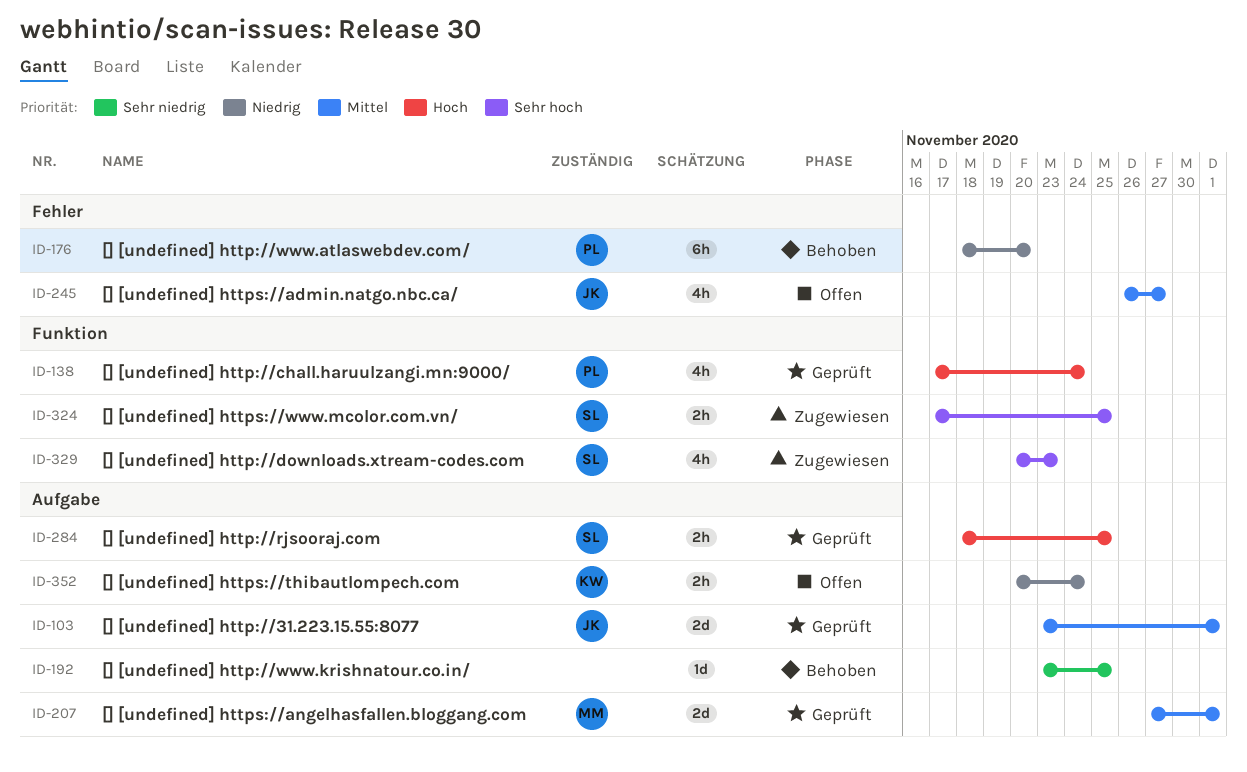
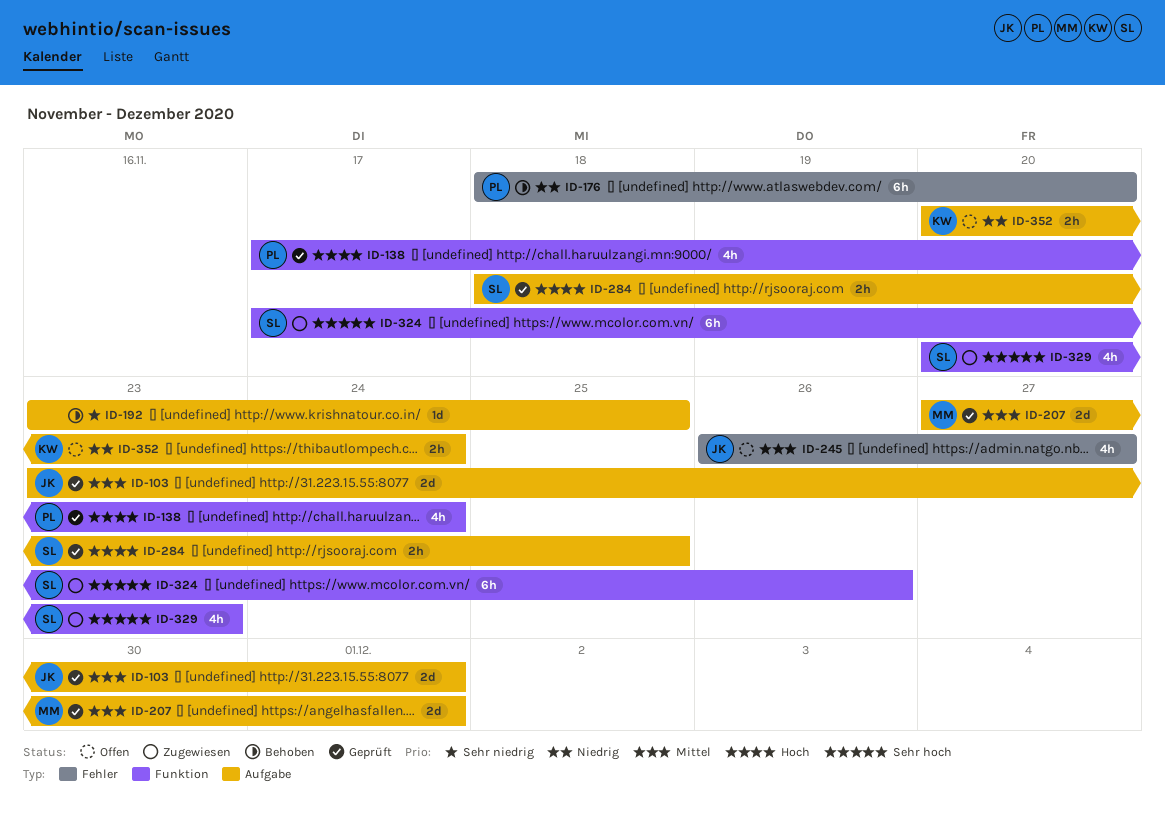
ID-324, estimate: 2h -> 6h
ID-324, due: Nov 25 -> Nov 26

